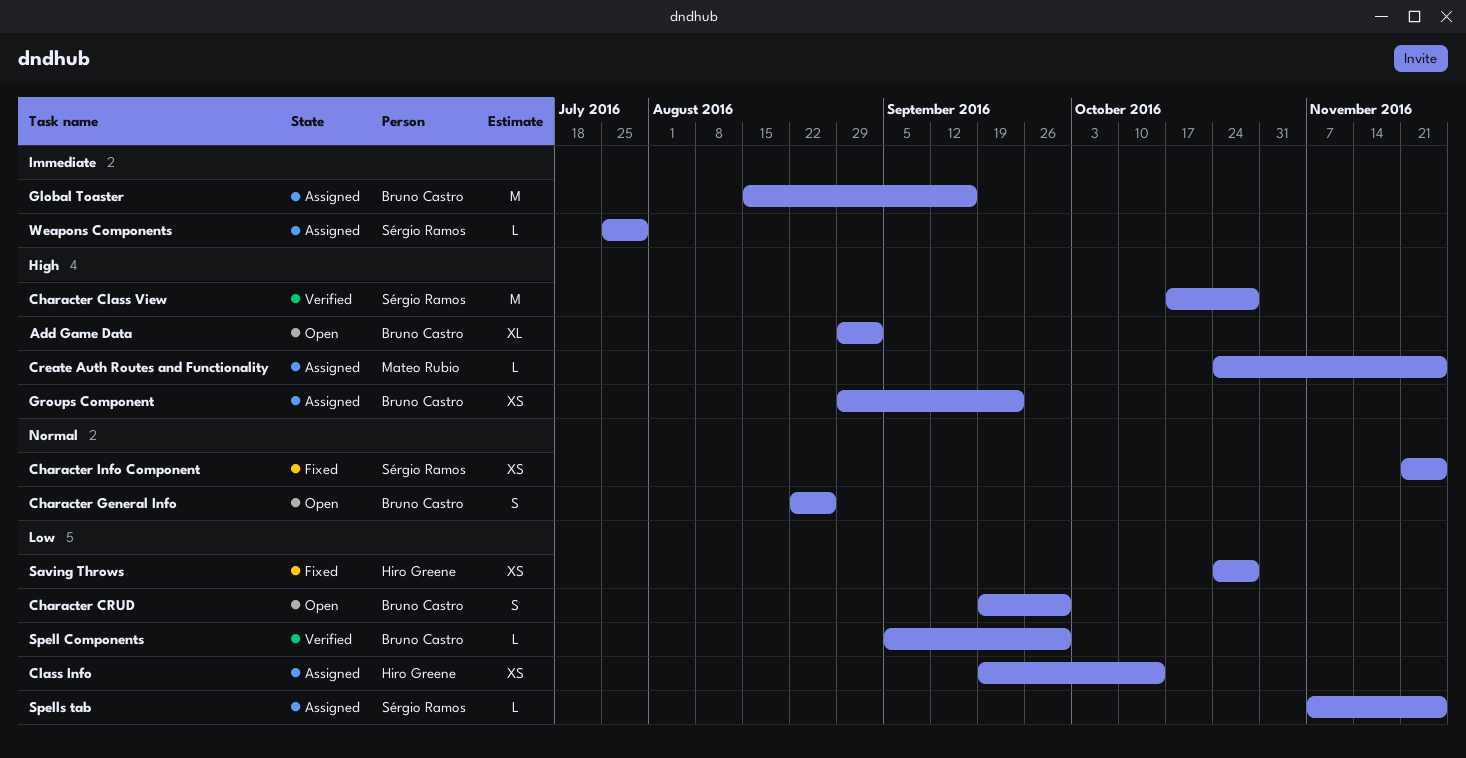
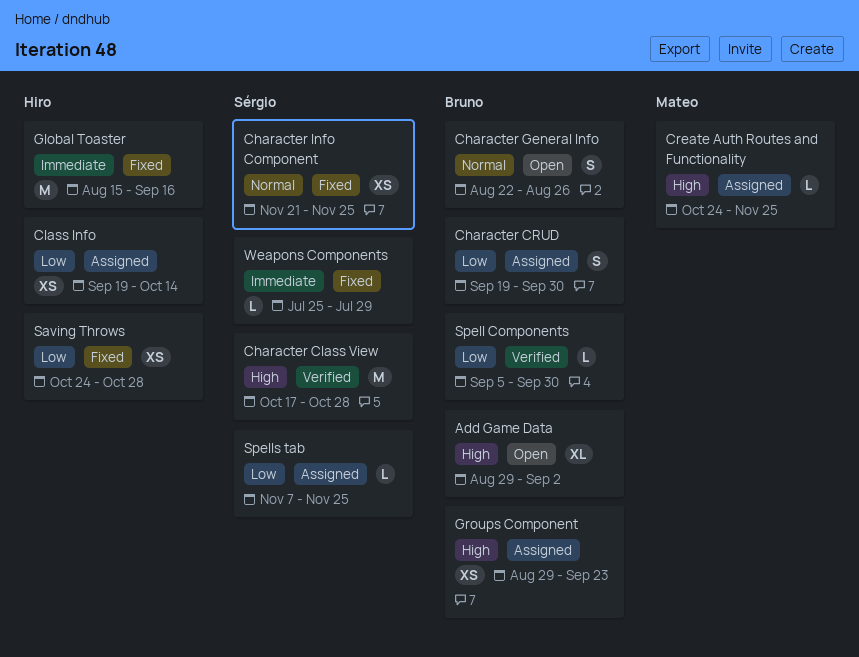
Character CRUD, status: Open -> Assigned
Global Toaster, status: Assigned -> Fixed
Global Toaster, owner: Bruno Castro -> Hiro Greene
Weapons Components, status: Assigned -> Fixed

